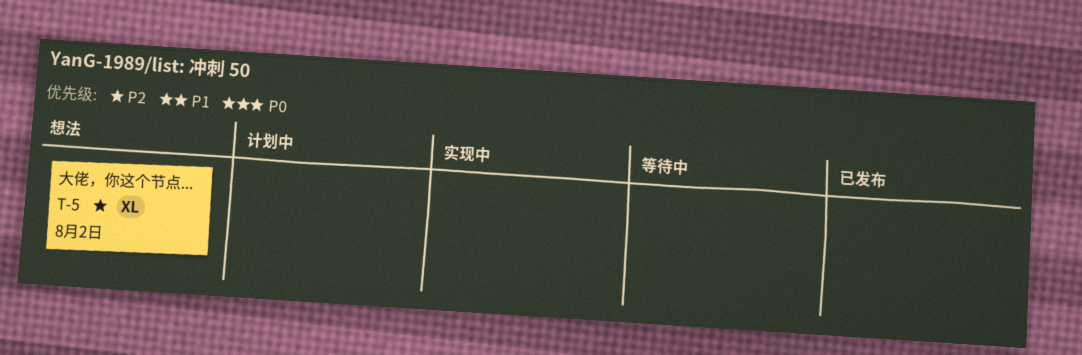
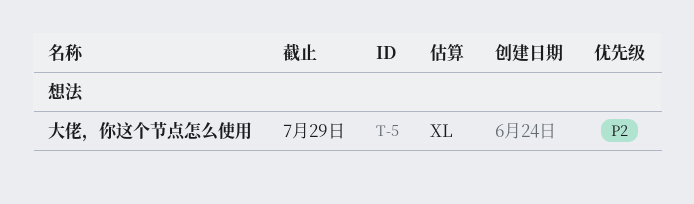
T-5, due: Aug 2 -> Jul 29

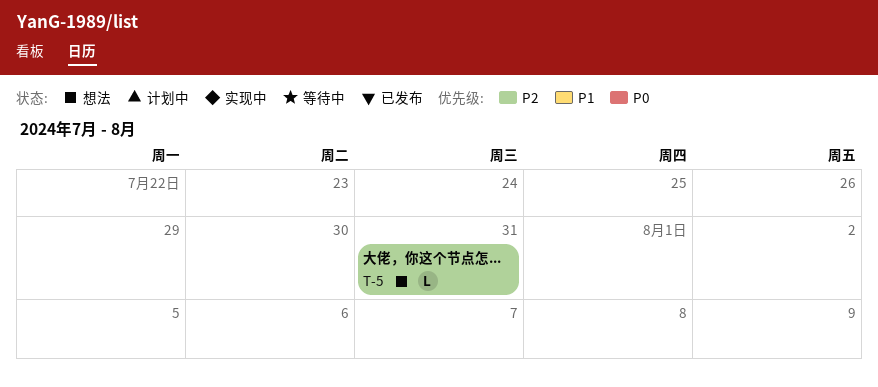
T-5, estimate: XL -> L
T-5, due: Jul 29 -> Jul 31

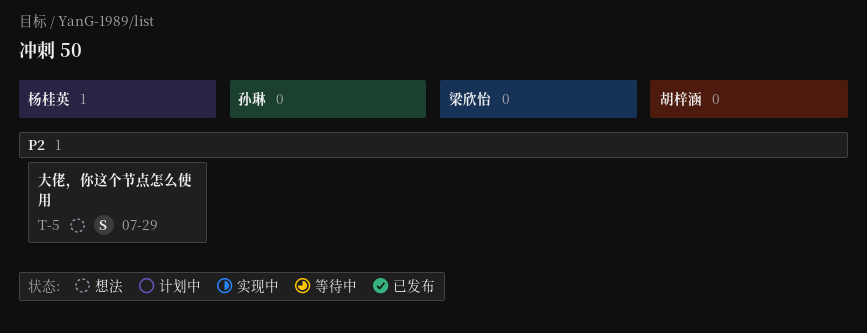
T-5, estimate: L -> S
T-5, due: Jul 31 -> Jul 29

